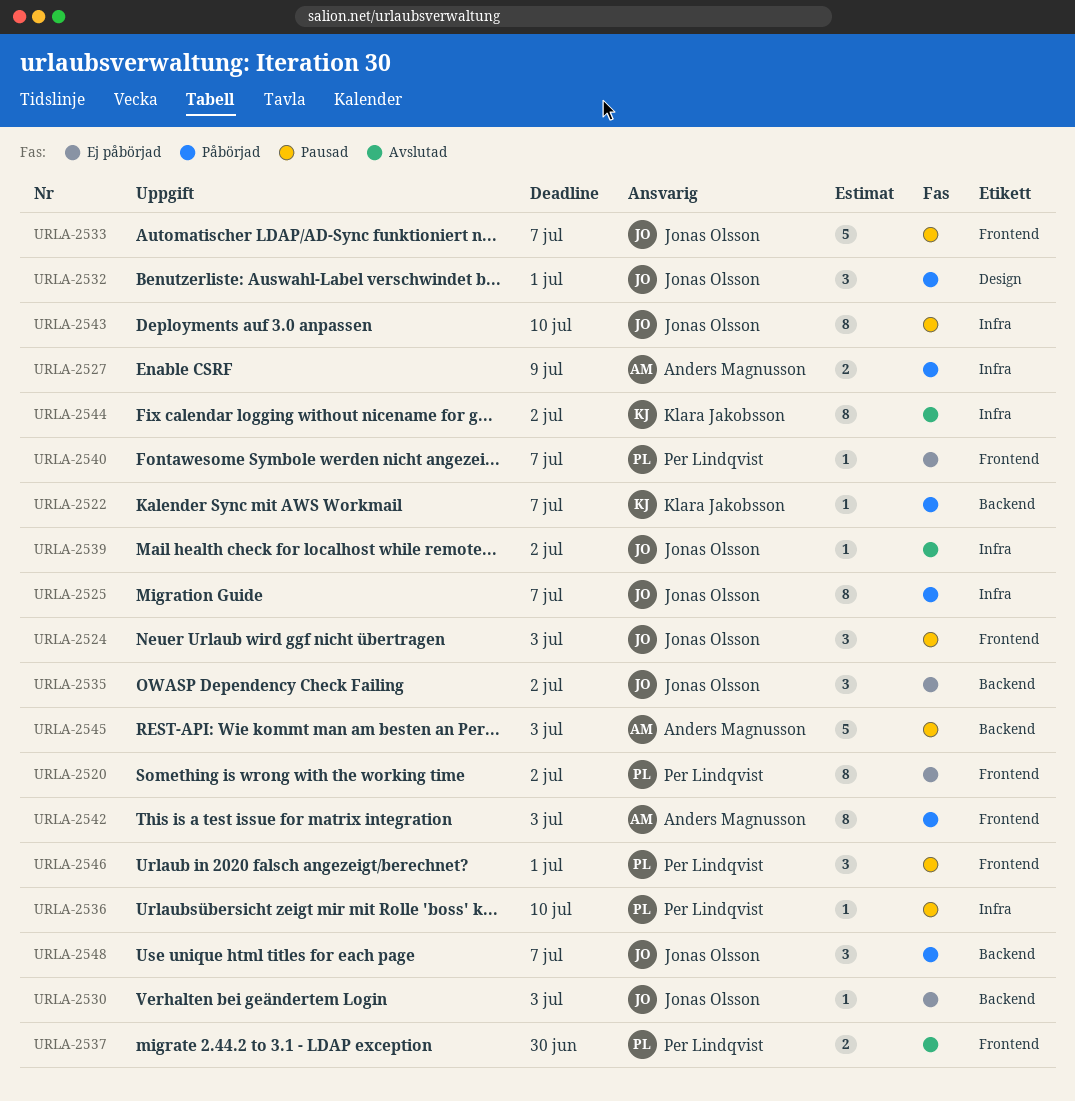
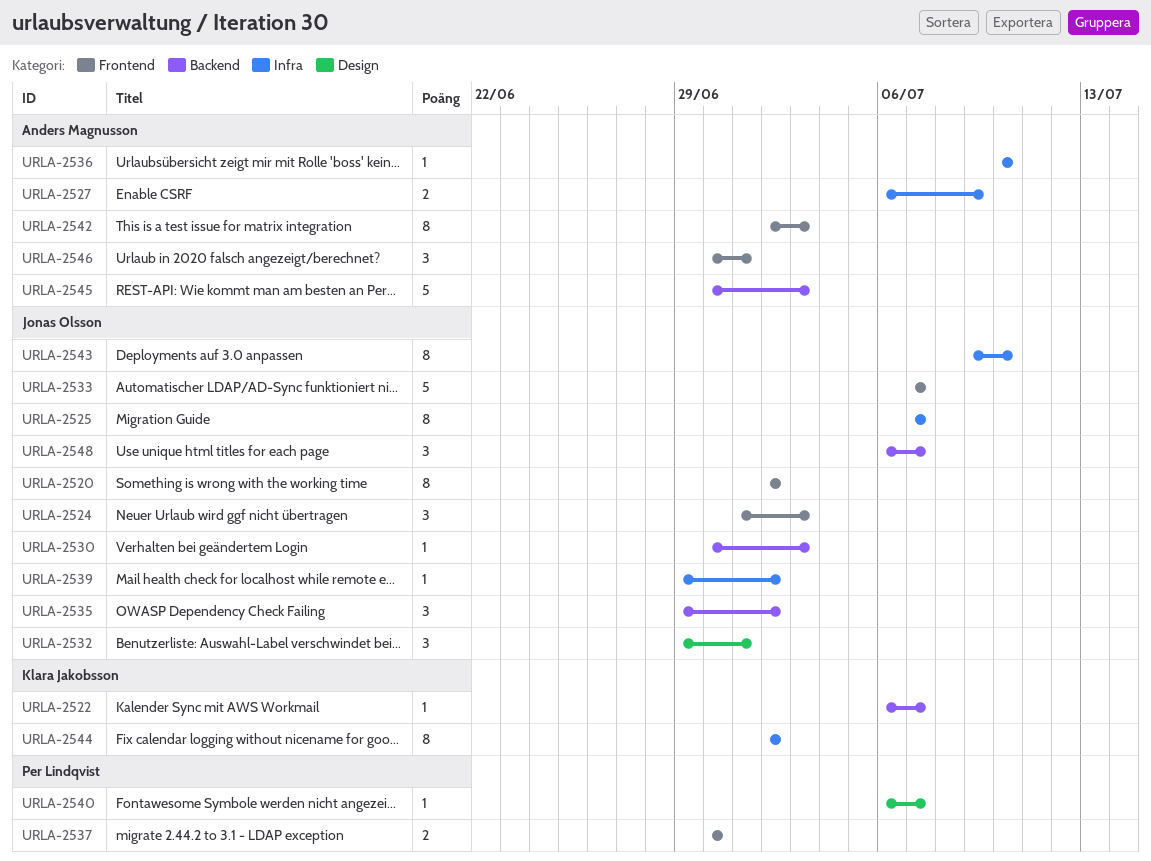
URLA-2520, owner: Per Lindqvist -> Jonas Olsson
URLA-2536, owner: Per Lindqvist -> Anders Magnusson
URLA-2540, label: Frontend -> Design
URLA-2546, owner: Per Lindqvist -> Anders Magnusson

